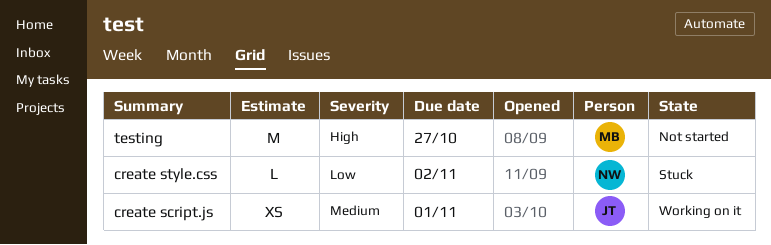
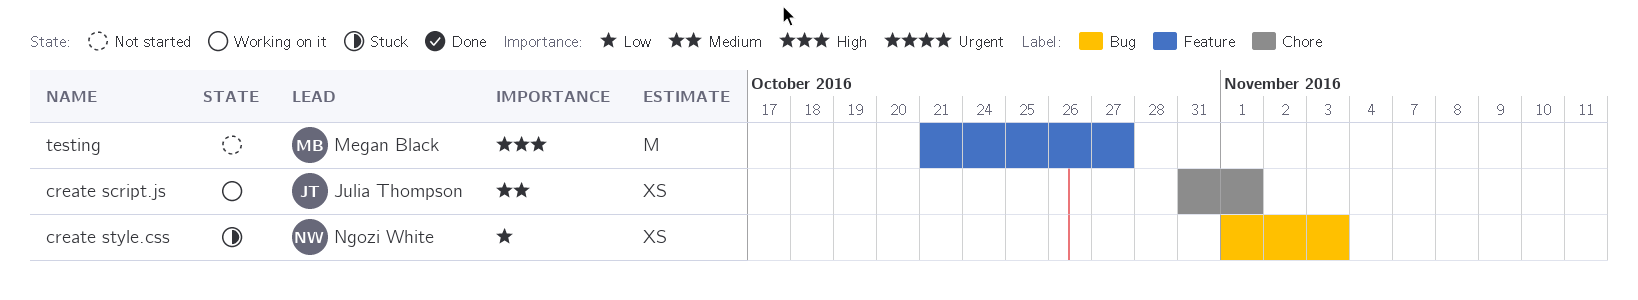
create style.css, estimate: L -> XS
create style.css, due: Nov 2 -> Nov 3

